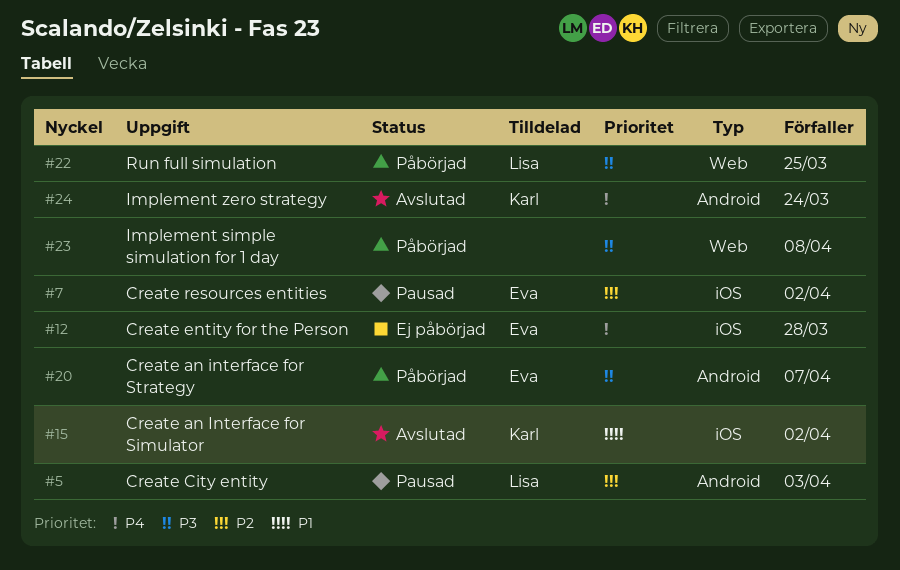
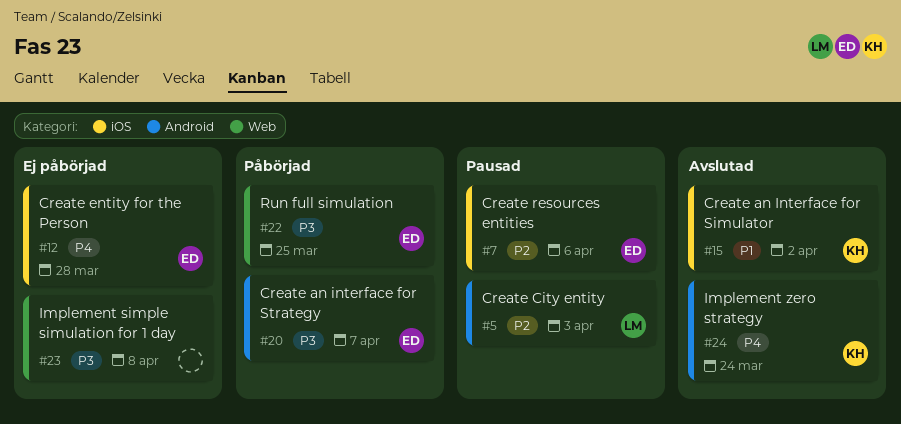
#7, due: Apr 2 -> Apr 6
#22, owner: Lisa -> Eva
#23, status: Påbörjad -> Ej påbörjad

